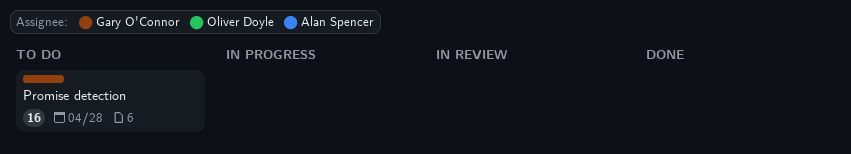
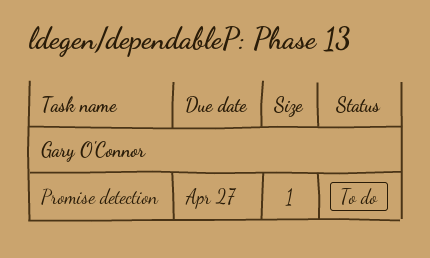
Promise detection, estimate: 16 -> 1
Promise detection, due: Apr 28 -> Apr 27

